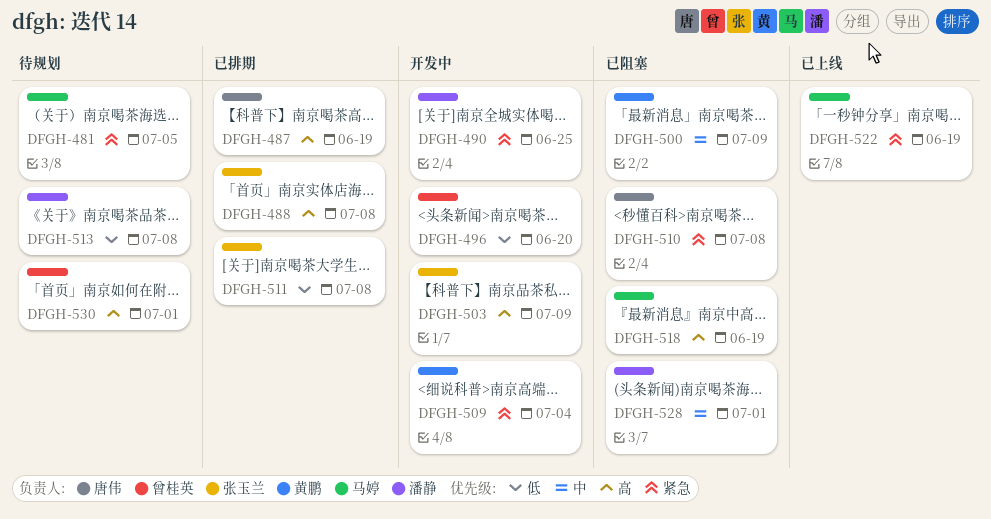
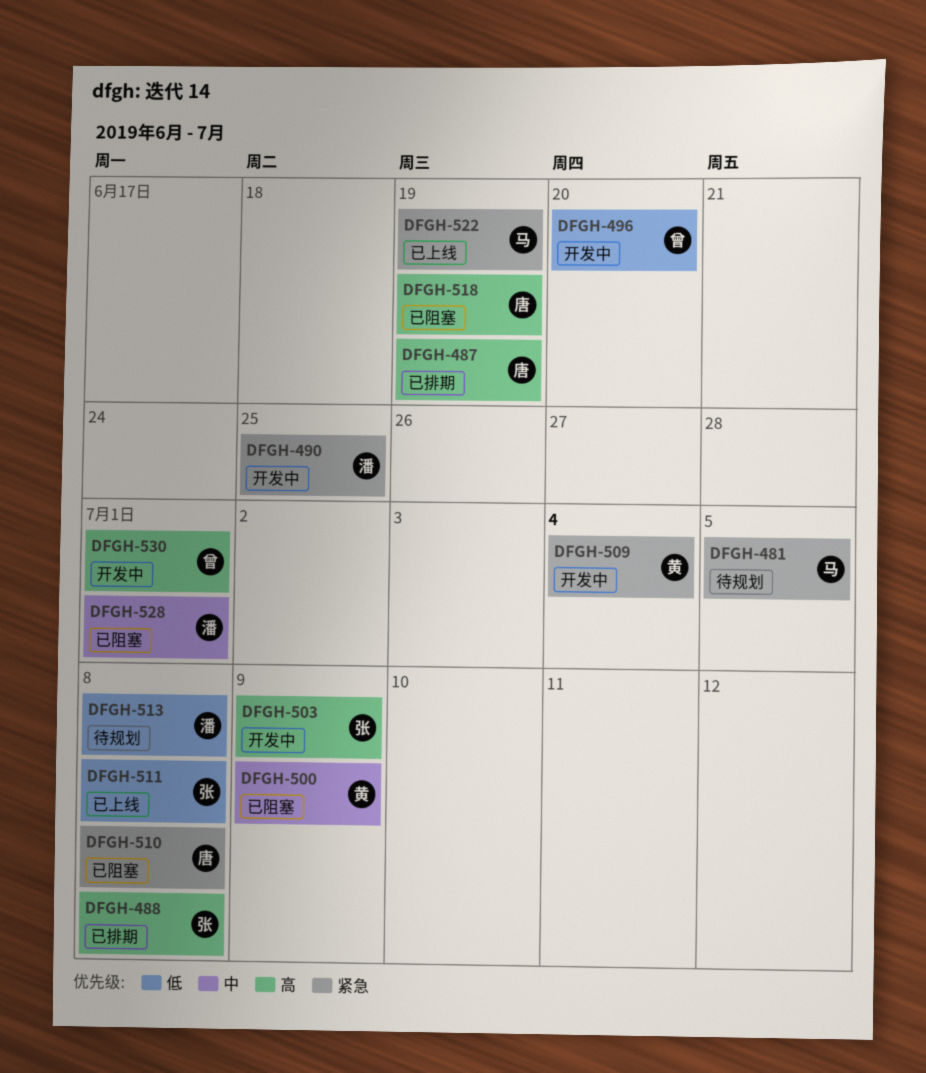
DFGH-511, status: 已排期 -> 已上线
DFGH-518, owner: 马婷 -> 唐伟
DFGH-530, status: 待规划 -> 开发中

